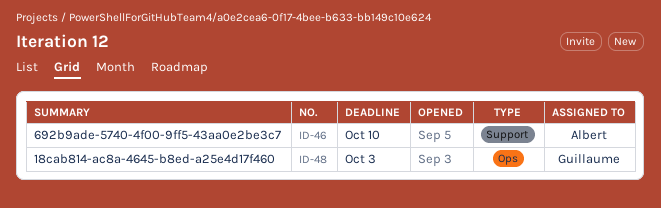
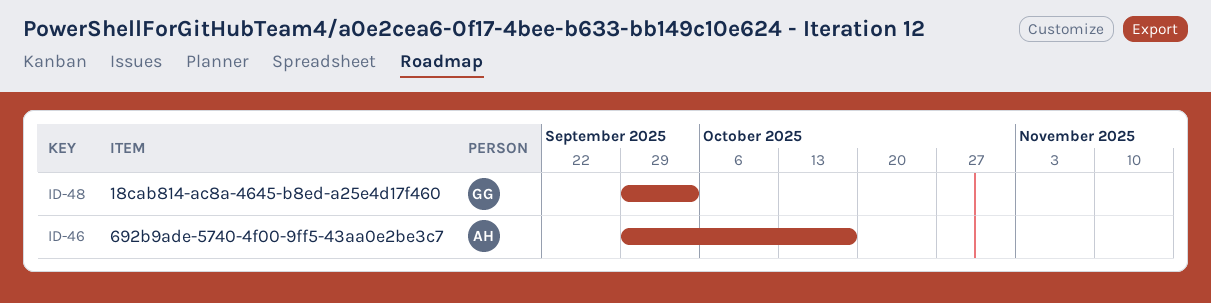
ID-46, due: Oct 10 -> Oct 17

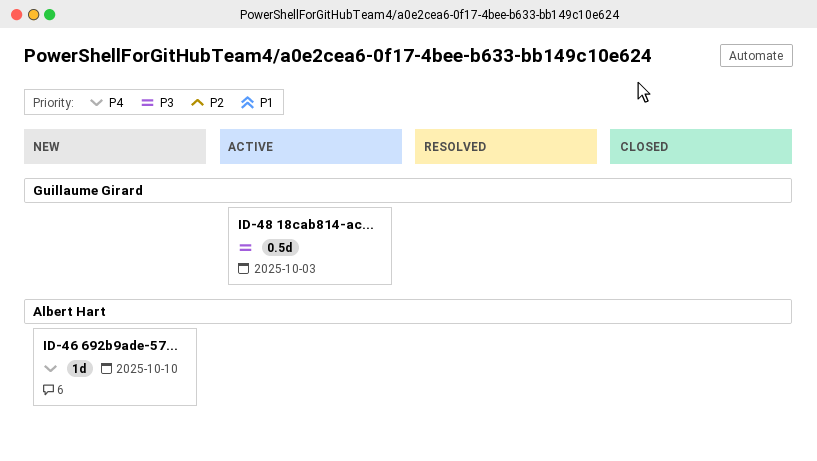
ID-46, due: Oct 17 -> Oct 10

